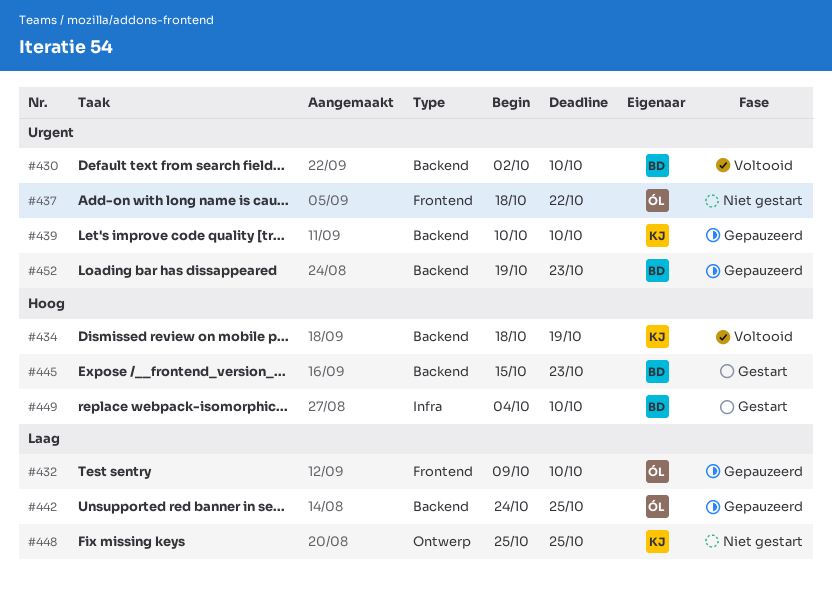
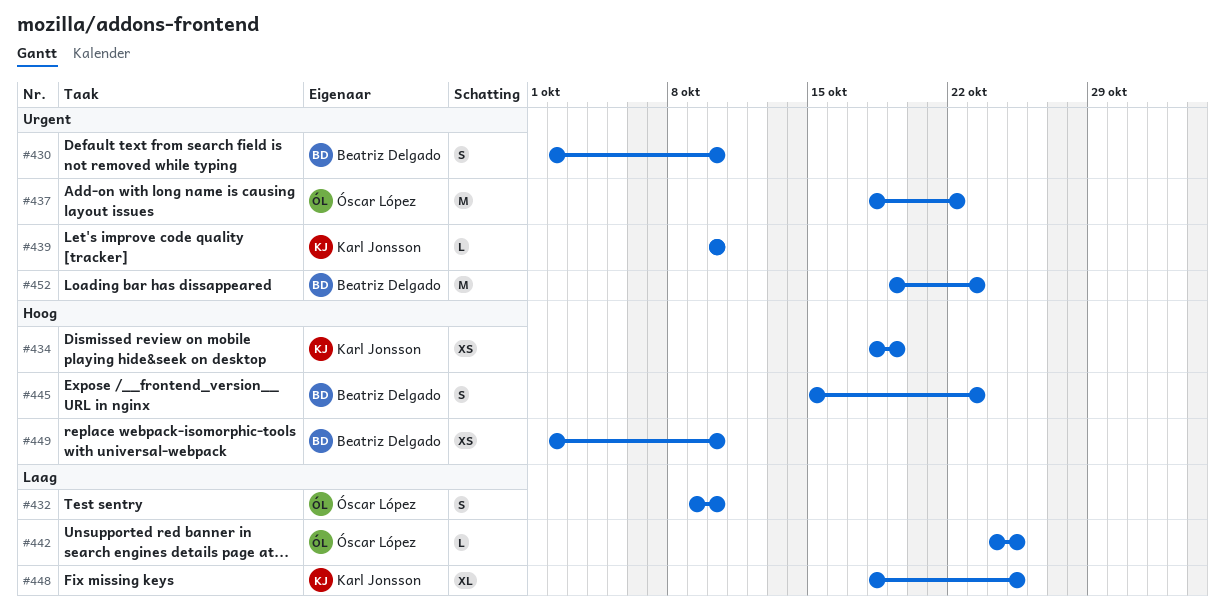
#448, start: Oct 25 -> Oct 18
#449, start: Oct 4 -> Oct 2

